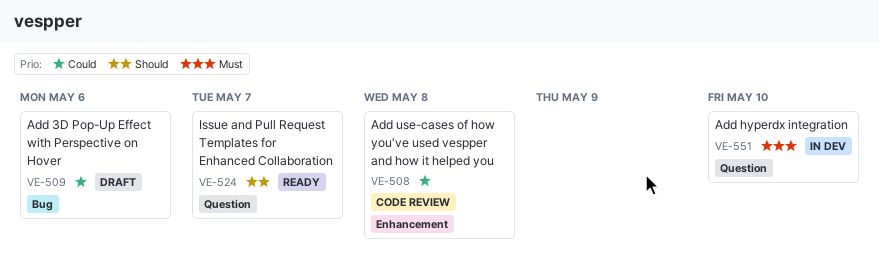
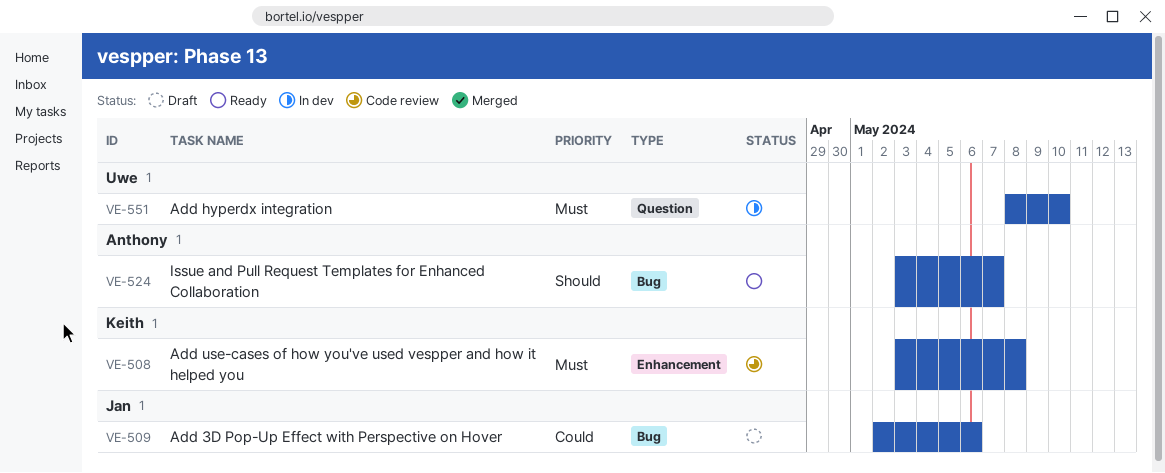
VE-508, priority: Could -> Must
VE-524, label: Question -> Bug

